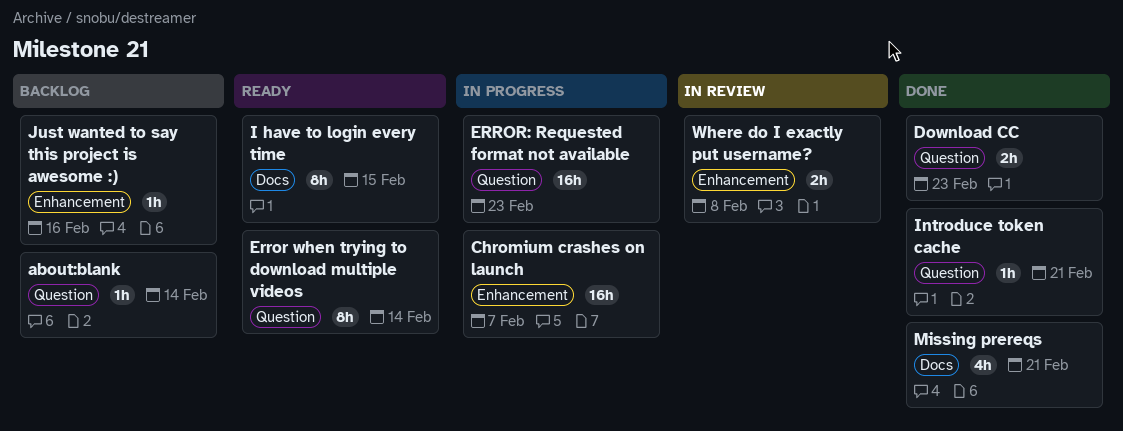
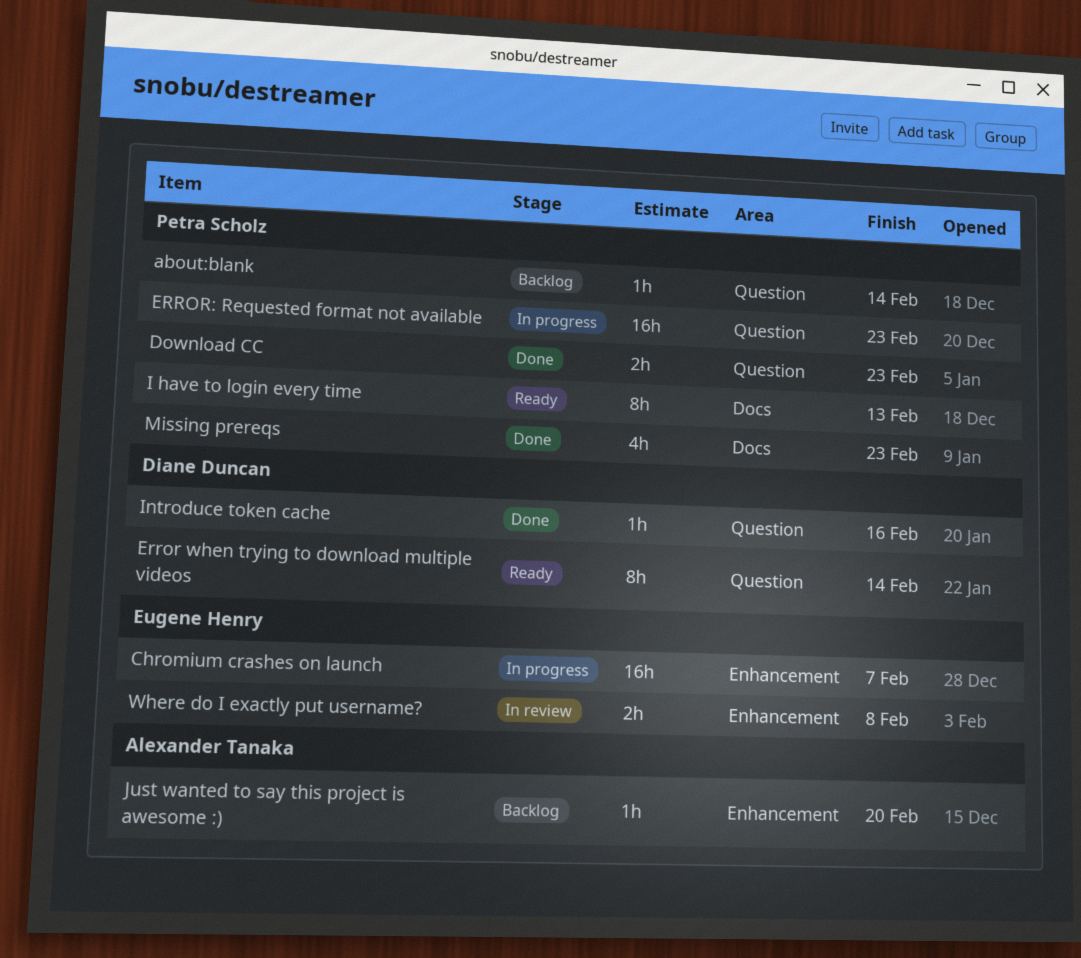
I have to login every time, due: Feb 15 -> Feb 13
Introduce token cache, due: Feb 21 -> Feb 16
Just wanted to say this project is awesome :), due: Feb 16 -> Feb 20
Missing prereqs, due: Feb 21 -> Feb 23

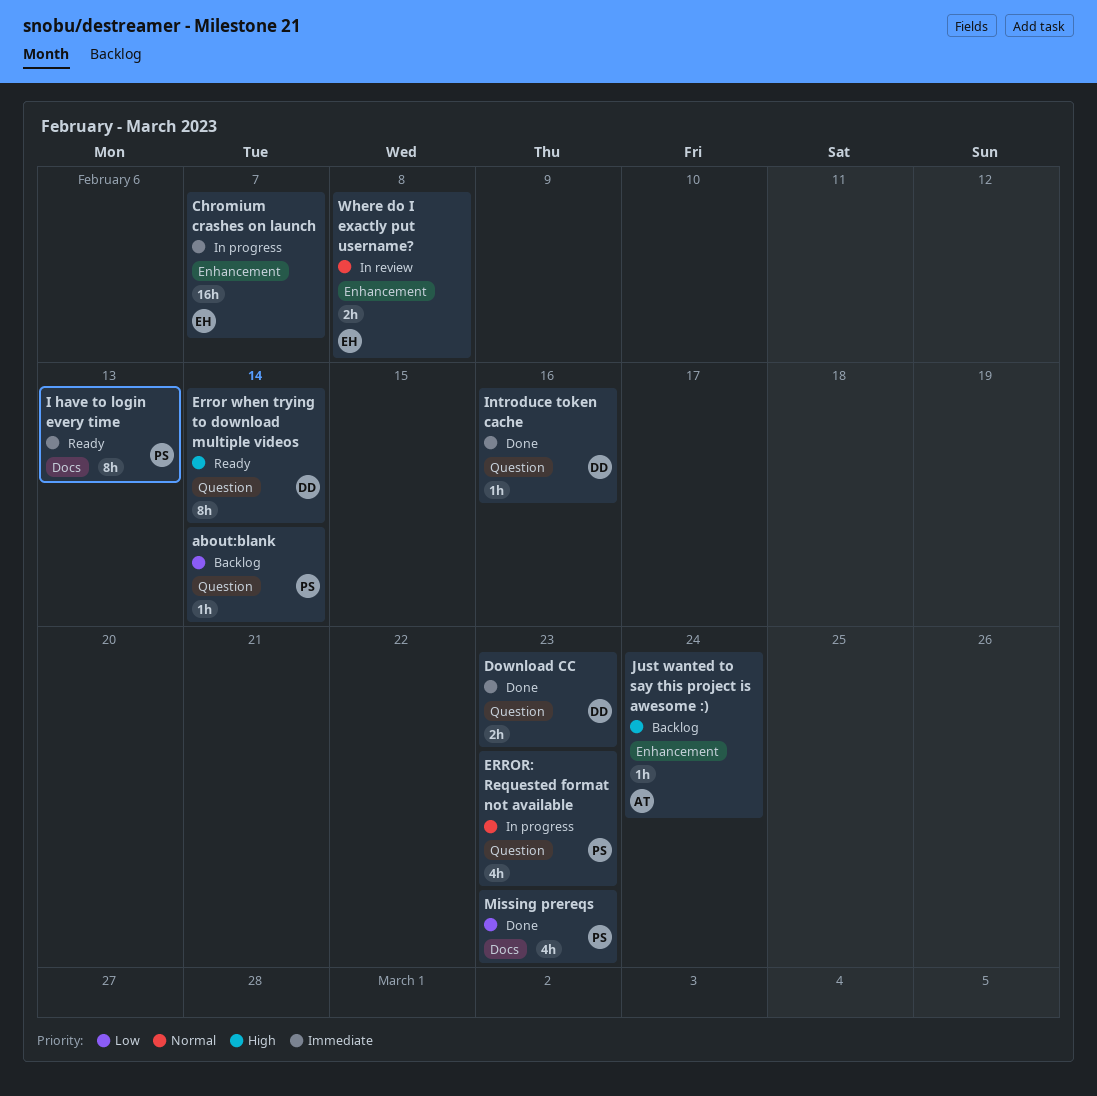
Download CC, owner: Petra Scholz -> Diane Duncan
ERROR: Requested format not available, estimate: 16h -> 4h
Just wanted to say this project is awesome :), due: Feb 20 -> Feb 24

